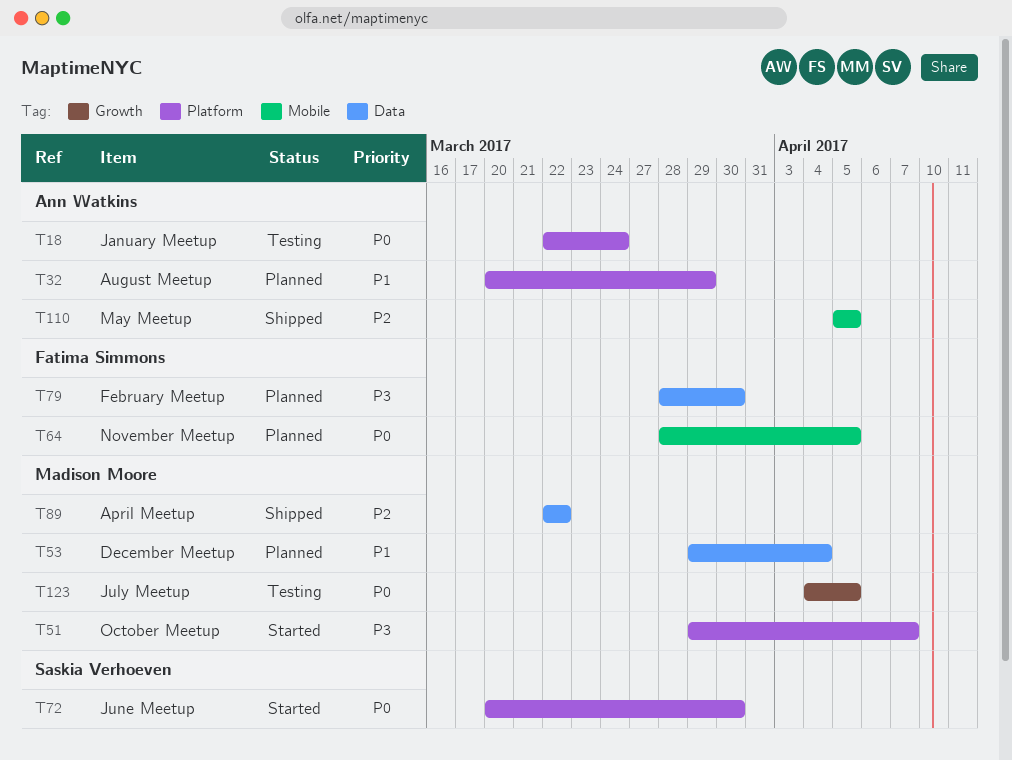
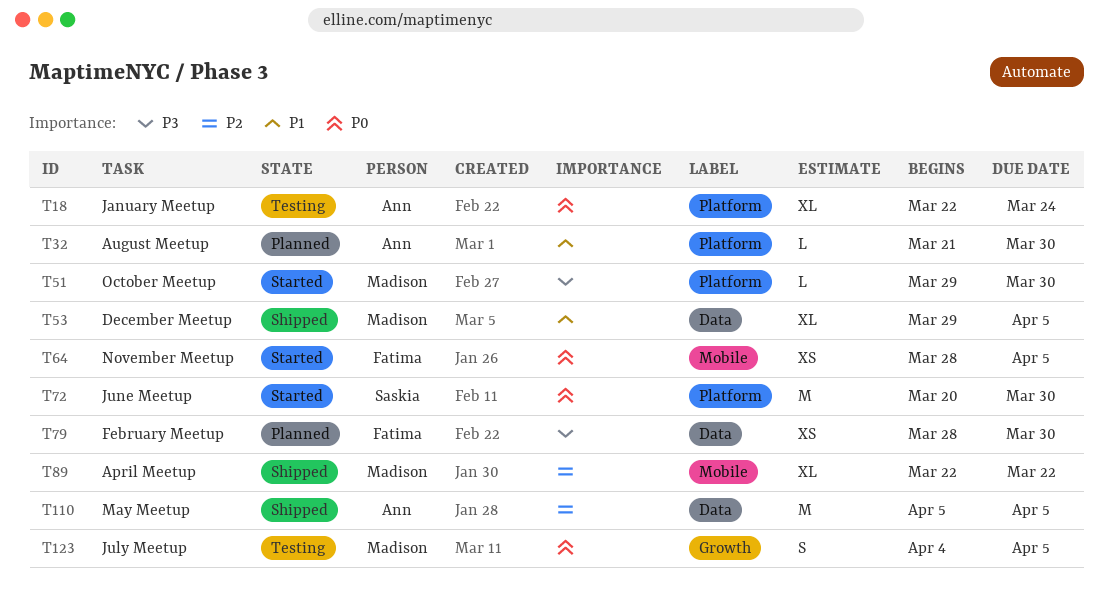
T32, start: Mar 20 -> Mar 21
T32, due: Mar 29 -> Mar 30
T51, due: Apr 7 -> Mar 30
T53, status: Planned -> Shipped
T53, due: Apr 4 -> Apr 5
T64, status: Planned -> Started
T89, label: Data -> Mobile
T110, label: Mobile -> Data

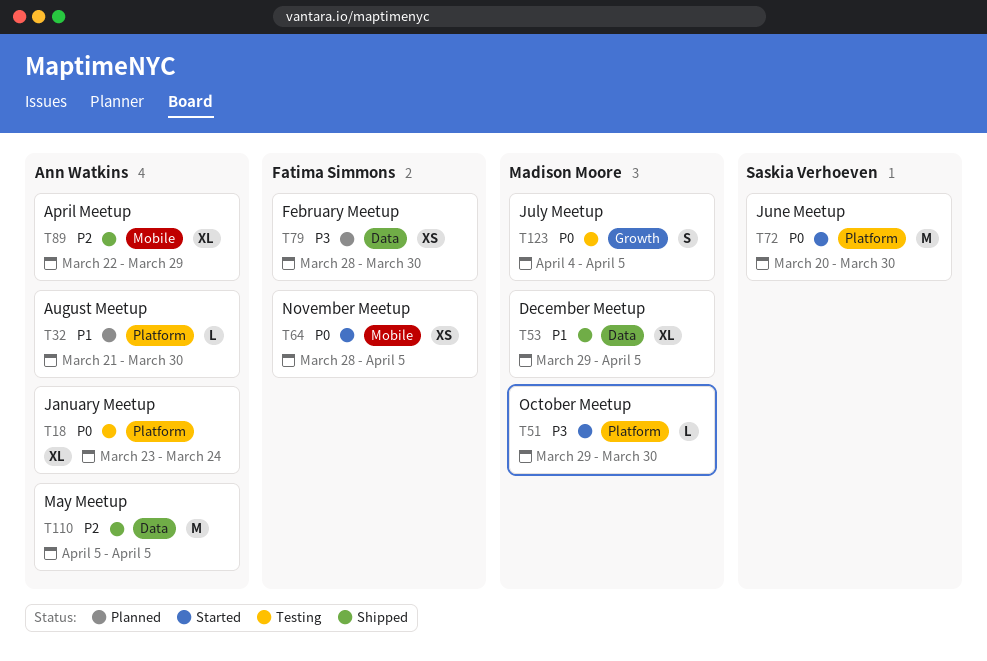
T18, start: Mar 22 -> Mar 23
T89, owner: Madison Moore -> Ann Watkins
T89, due: Mar 22 -> Mar 29

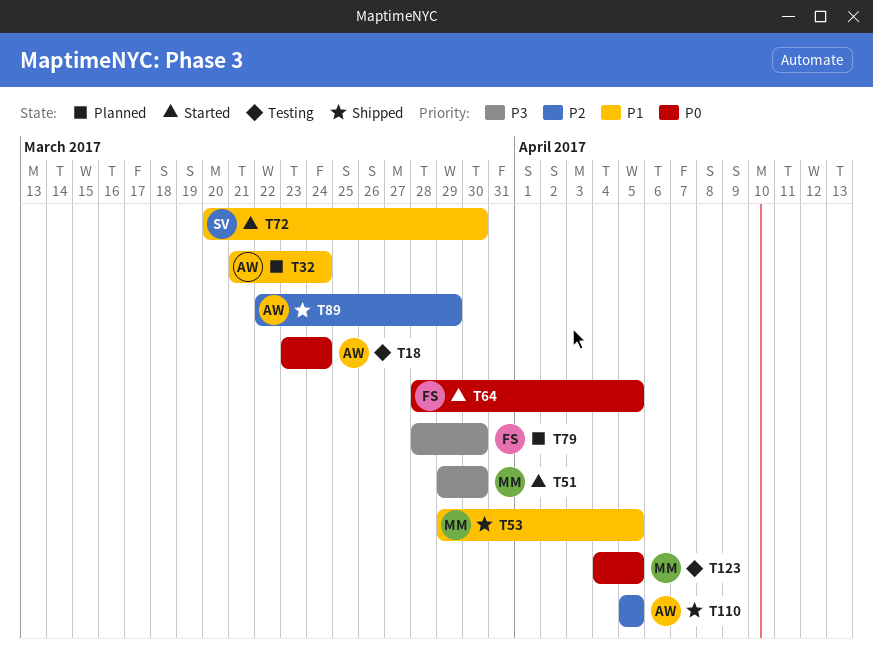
T32, due: Mar 30 -> Mar 24
T72, priority: P0 -> P1

